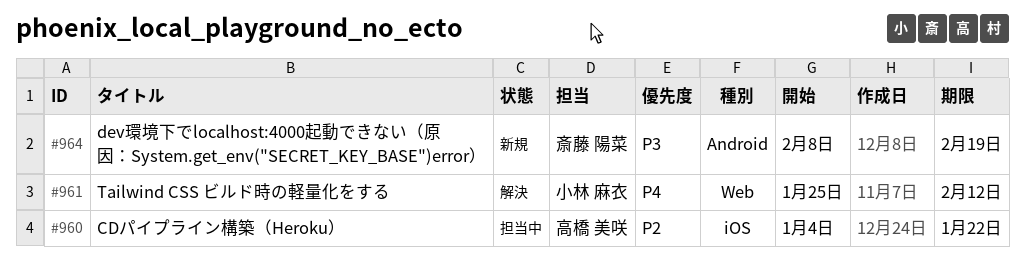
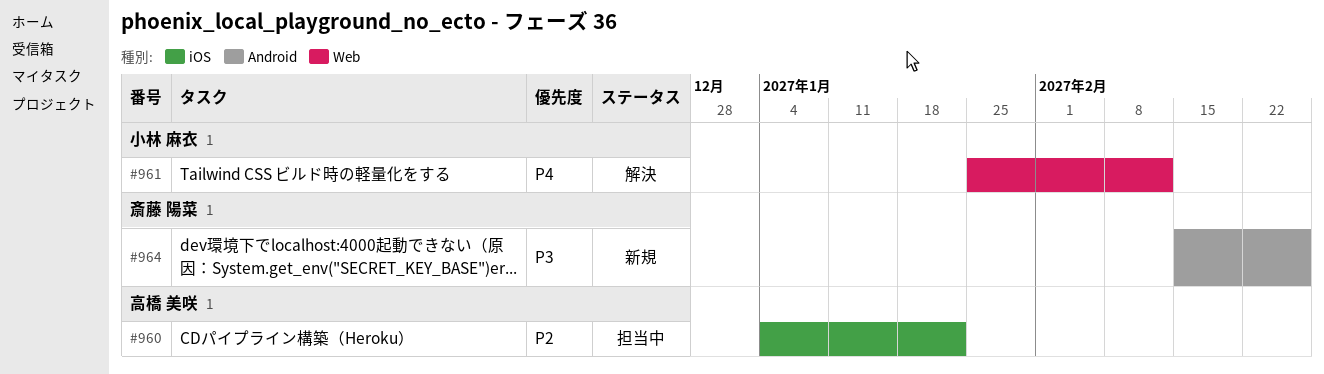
#964, start: Feb 8 -> Feb 15
#964, due: Feb 19 -> Feb 26

